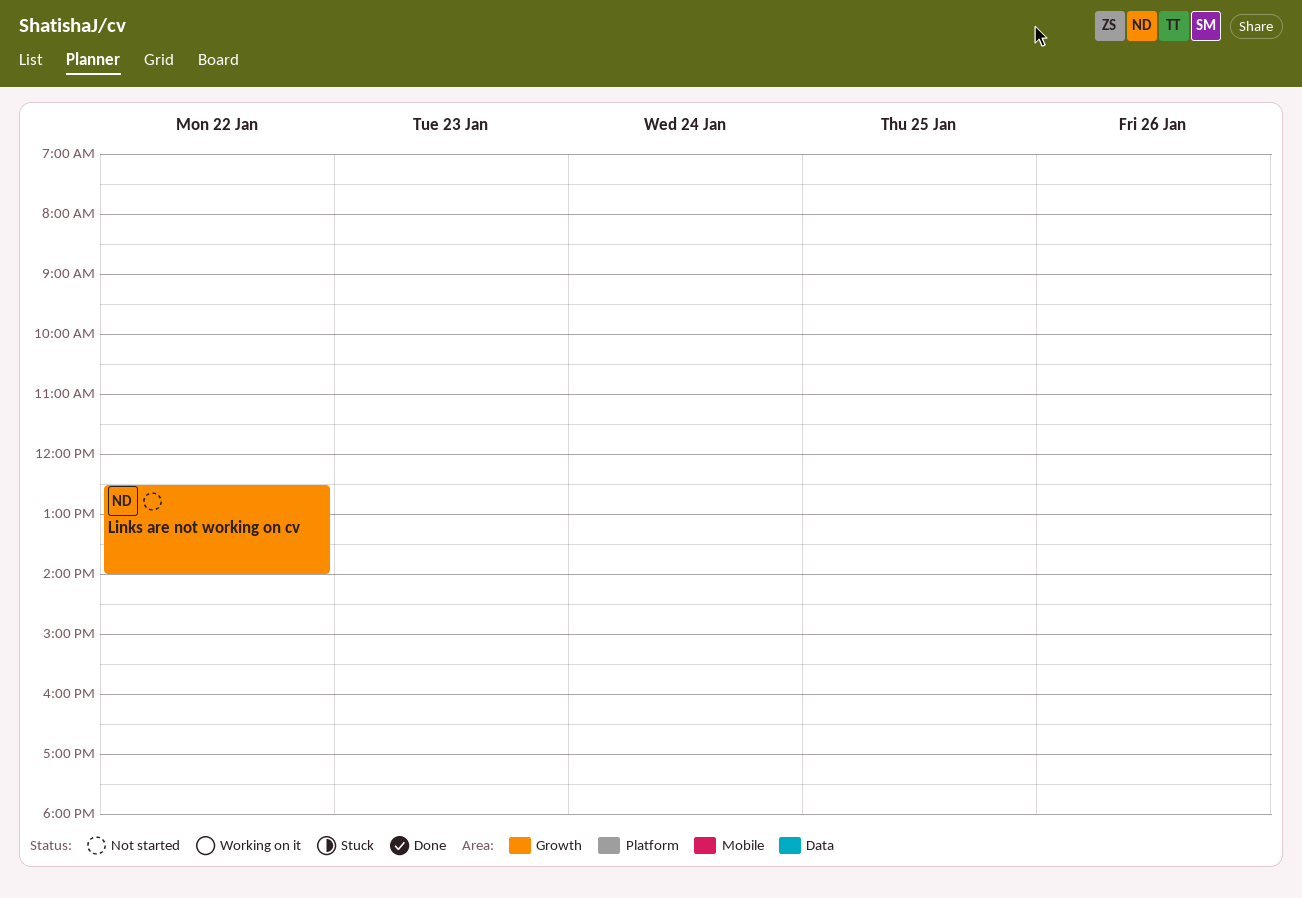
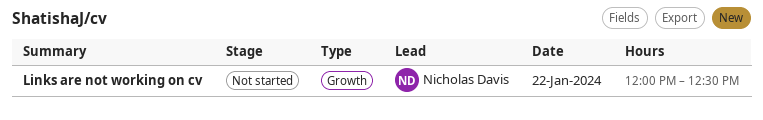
Links are not working on cv, begins: 12:30 -> 12:00
Links are not working on cv, ends: 14:00 -> 12:30

